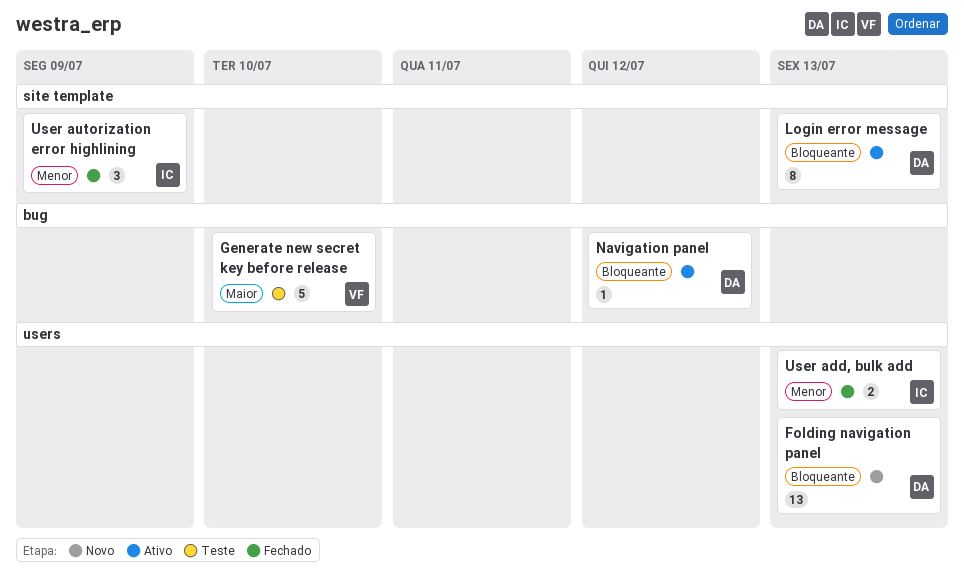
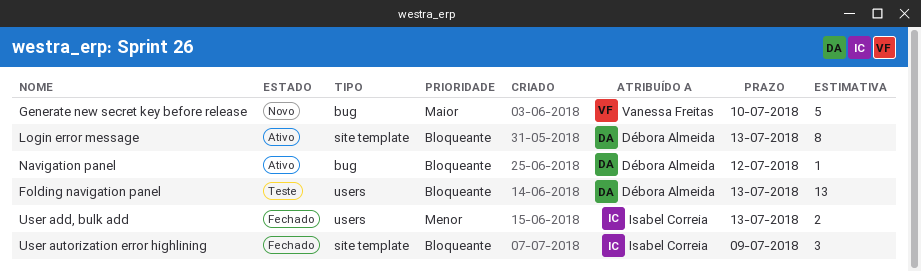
Folding navigation panel, status: Novo -> Teste
Generate new secret key before release, status: Teste -> Novo
User autorization error highlining, priority: Menor -> Bloqueante

